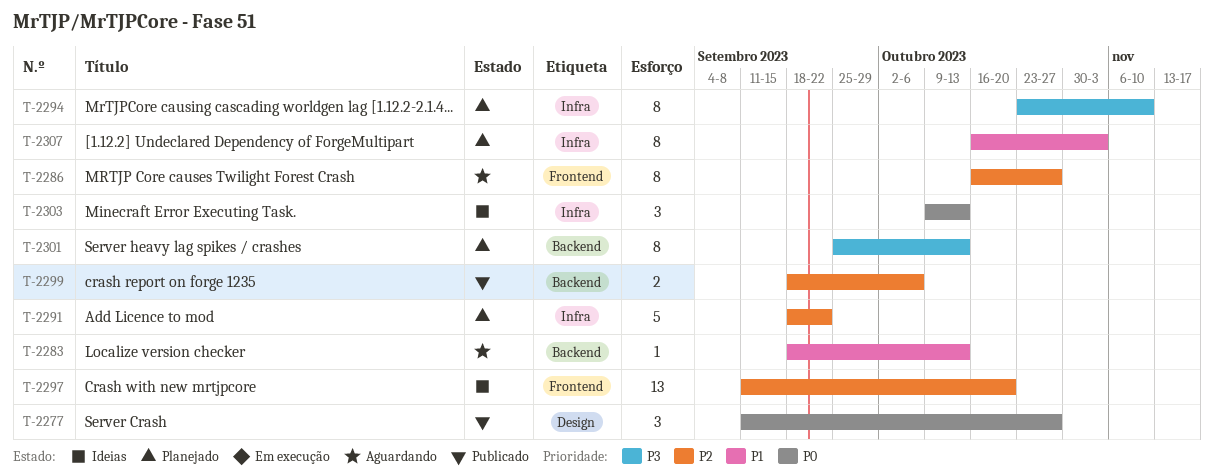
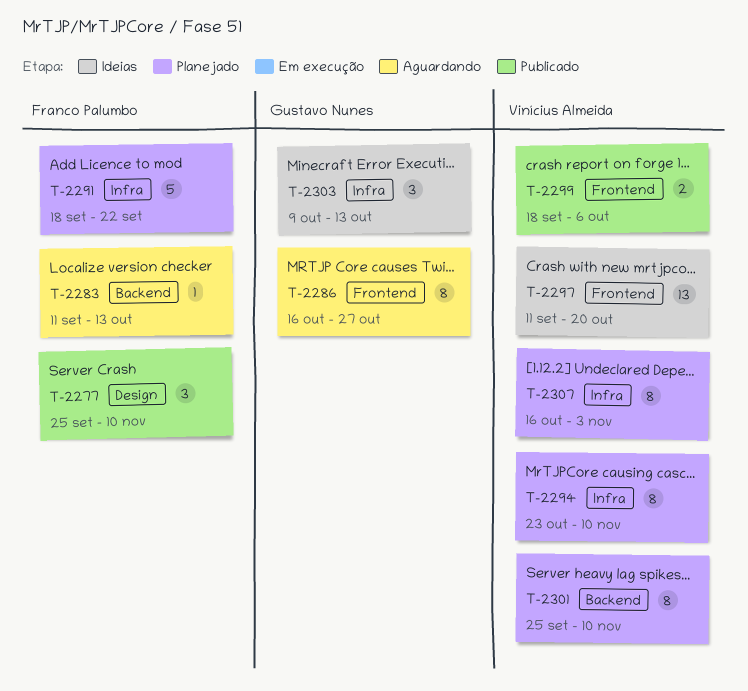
T-2277, start: Sep 11 -> Sep 25
T-2277, due: Oct 27 -> Nov 10
T-2283, start: Sep 18 -> Sep 11
T-2299, label: Backend -> Frontend
T-2301, due: Oct 13 -> Nov 10

